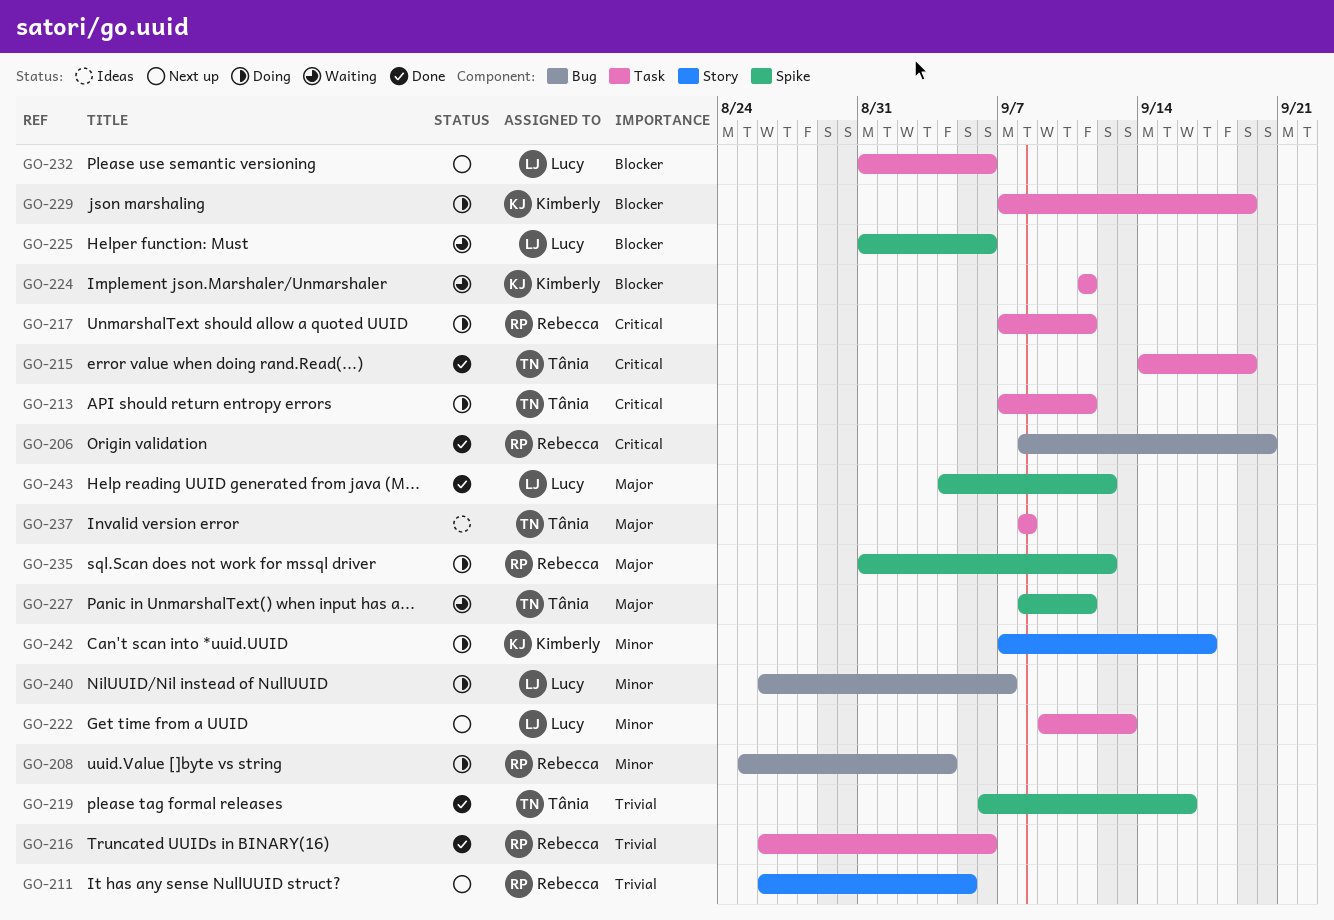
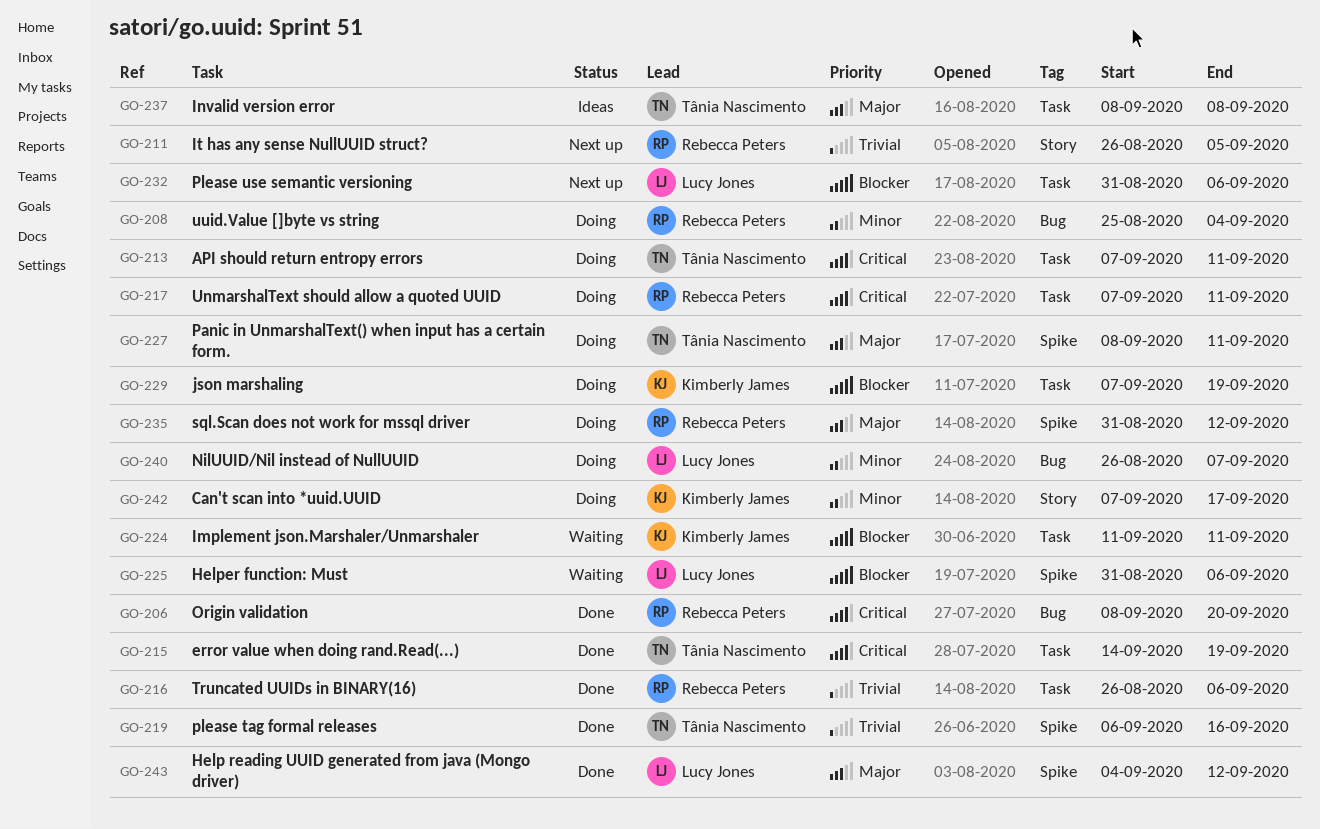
GO-222: present -> none
GO-227, status: Waiting -> Doing

